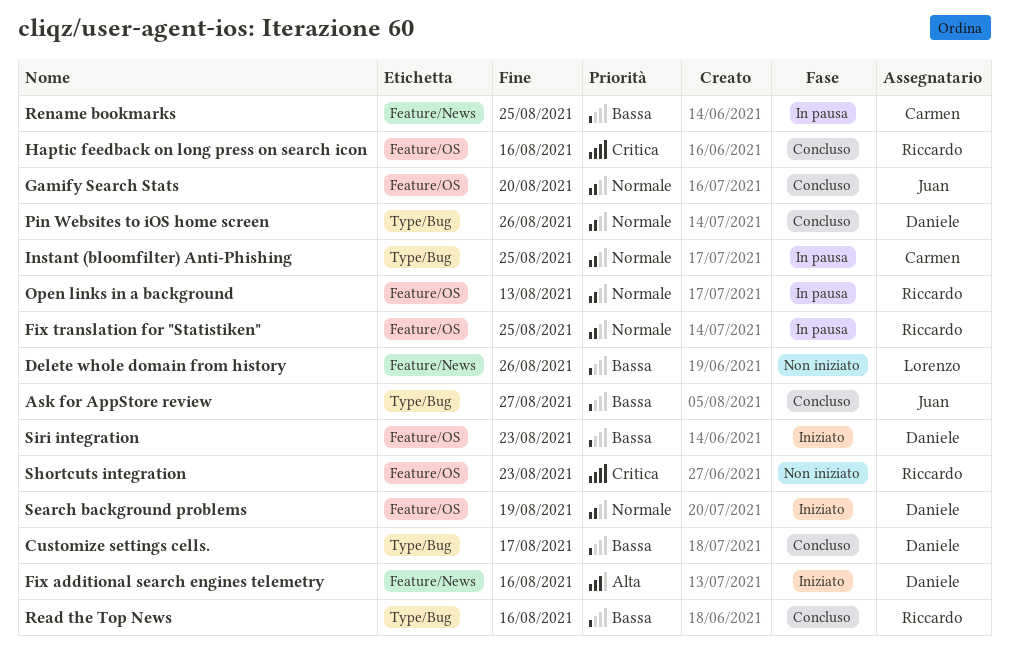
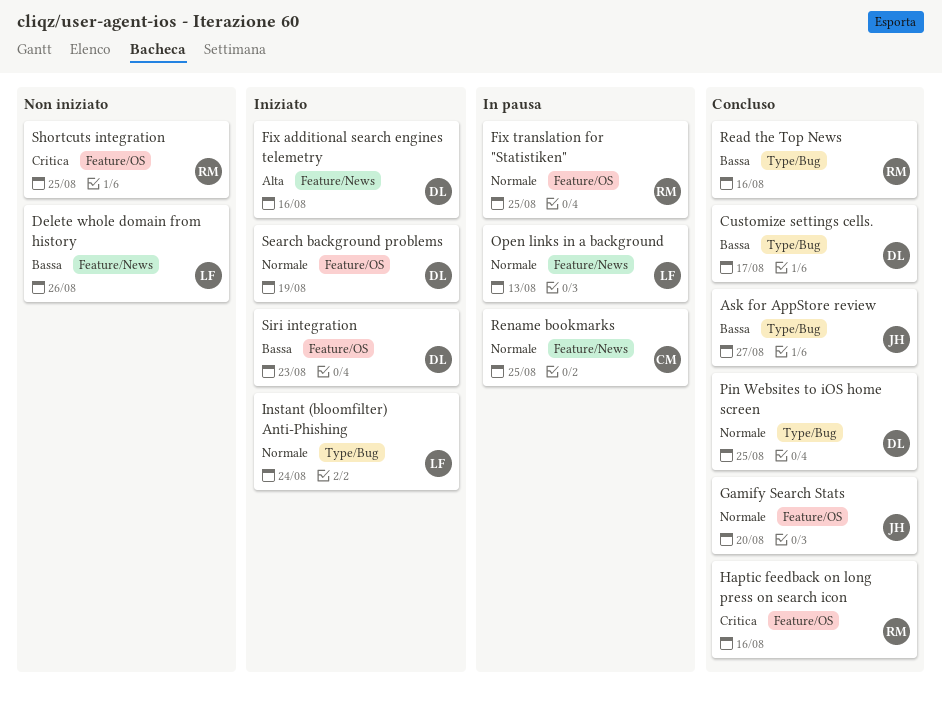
Instant (bloomfilter) Anti-Phishing, status: In pausa -> Iniziato
Instant (bloomfilter) Anti-Phishing, owner: Carmen -> Lorenzo
Instant (bloomfilter) Anti-Phishing, due: Aug 25 -> Aug 24
Open links in a background, owner: Riccardo -> Lorenzo
Open links in a background, label: Feature/OS -> Feature/News
Pin Websites to iOS home screen, due: Aug 26 -> Aug 25
Rename bookmarks, priority: Bassa -> Normale
Shortcuts integration, due: Aug 23 -> Aug 25

